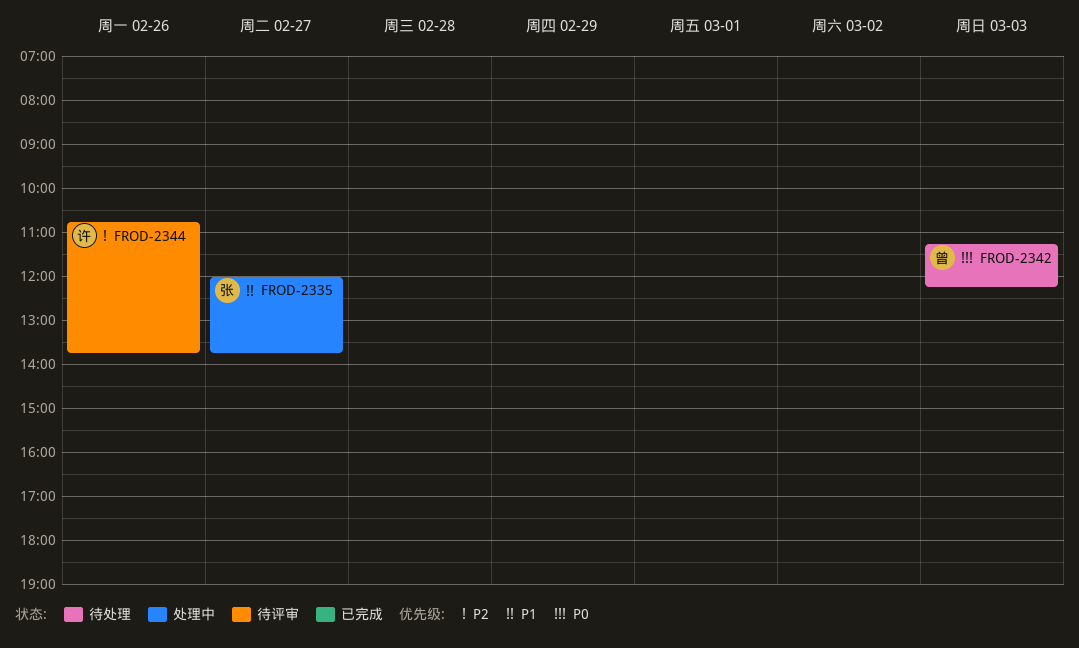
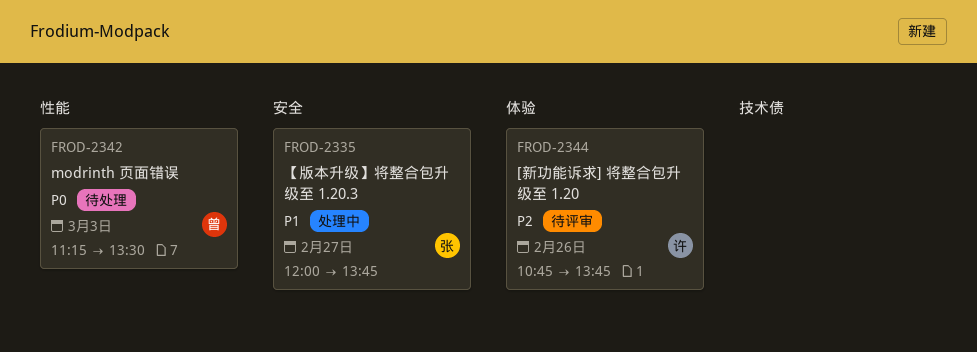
FROD-2342, ends: 12:15 -> 13:30

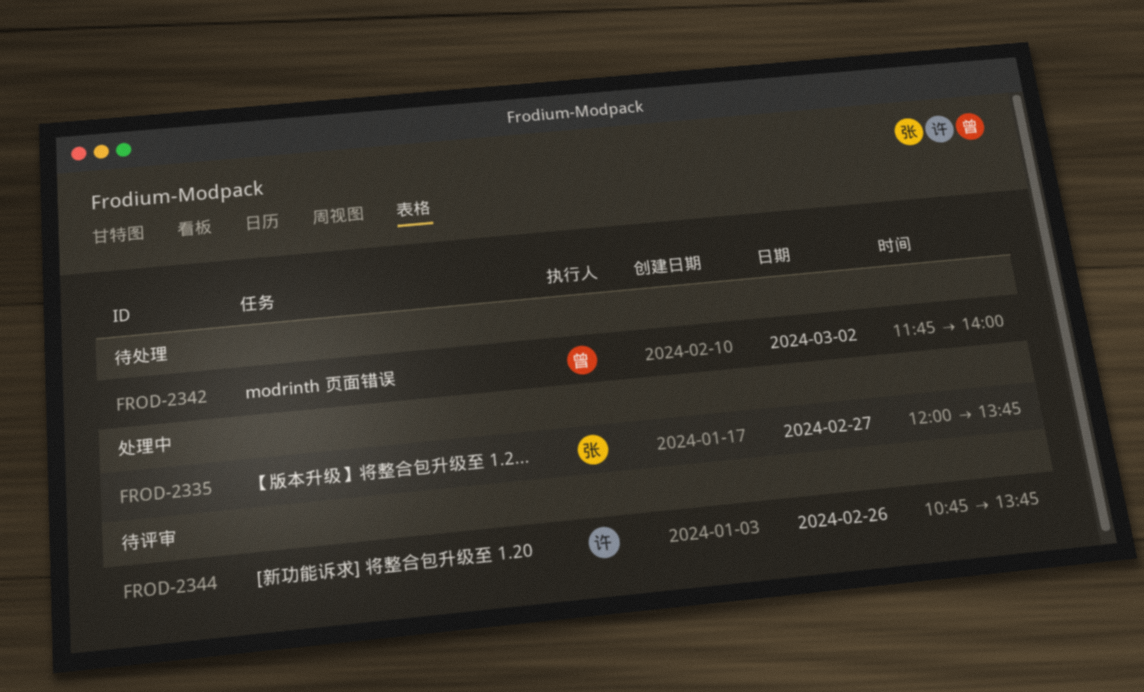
FROD-2342, day: Mar 3 -> Mar 2
FROD-2342, begins: 11:15 -> 11:45
FROD-2342, ends: 13:30 -> 14:00

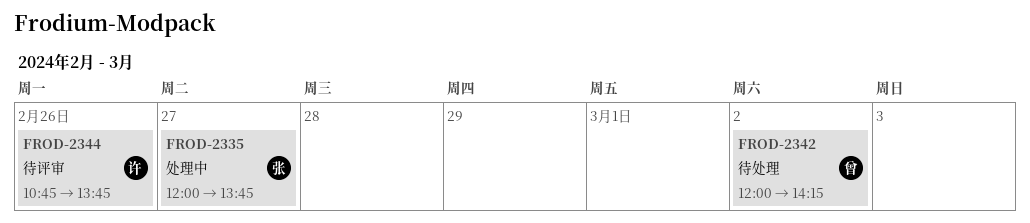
FROD-2342, begins: 11:45 -> 12:00
FROD-2342, ends: 14:00 -> 14:15

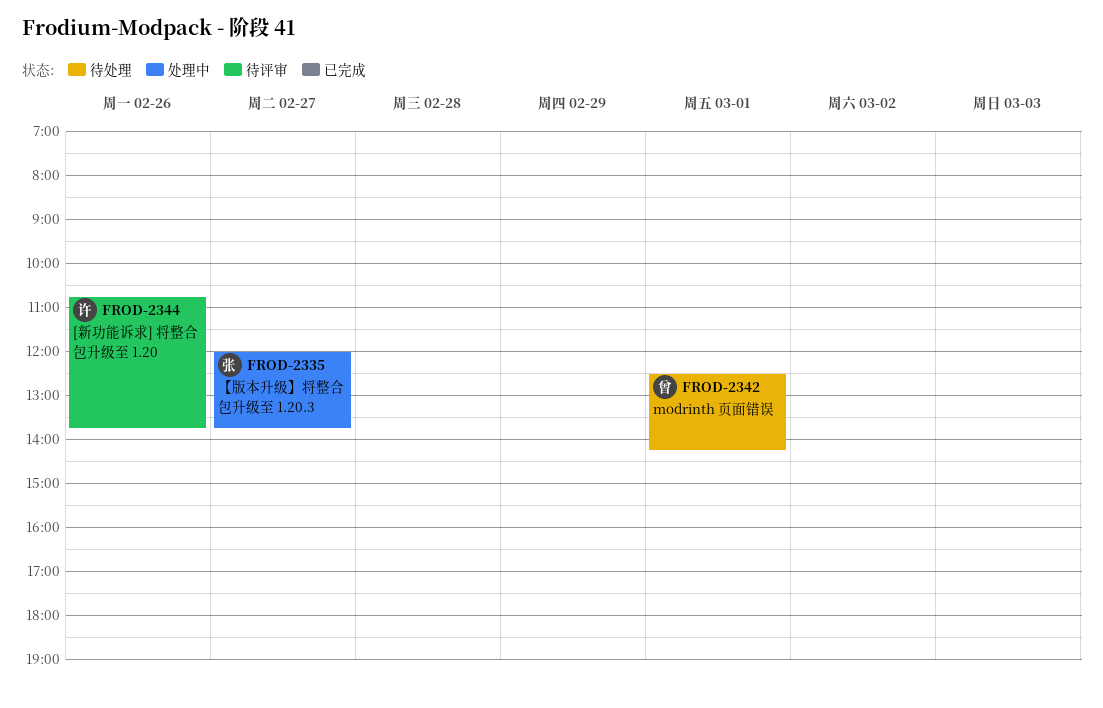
FROD-2342, day: Mar 2 -> Mar 1
FROD-2342, begins: 12:00 -> 12:30

